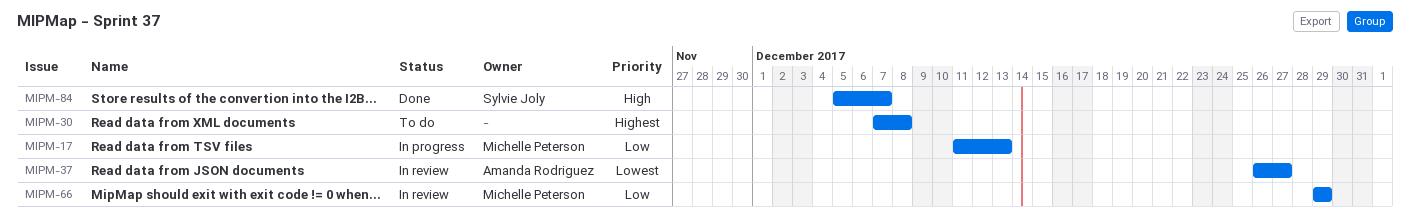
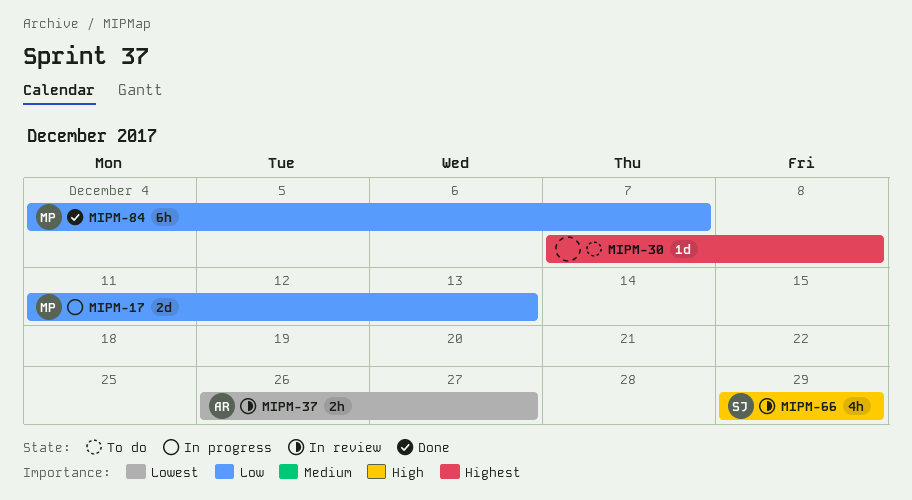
MIPM-66, owner: Michelle Peterson -> Sylvie Joly
MIPM-66, priority: Low -> High
MIPM-84, owner: Sylvie Joly -> Michelle Peterson
MIPM-84, priority: High -> Low
MIPM-84, start: Dec 5 -> Dec 4

